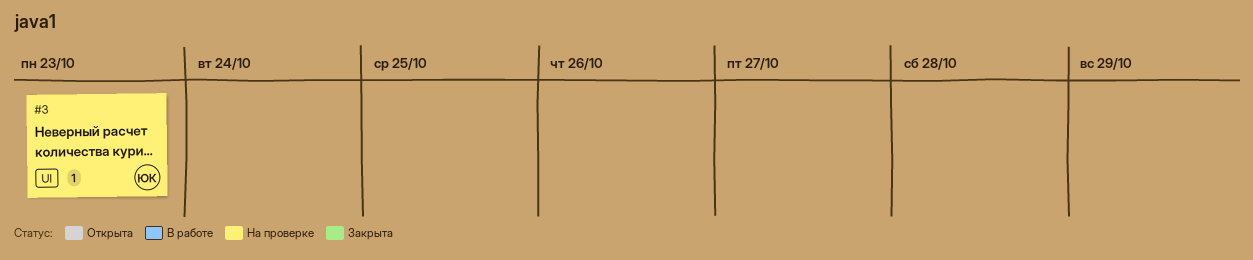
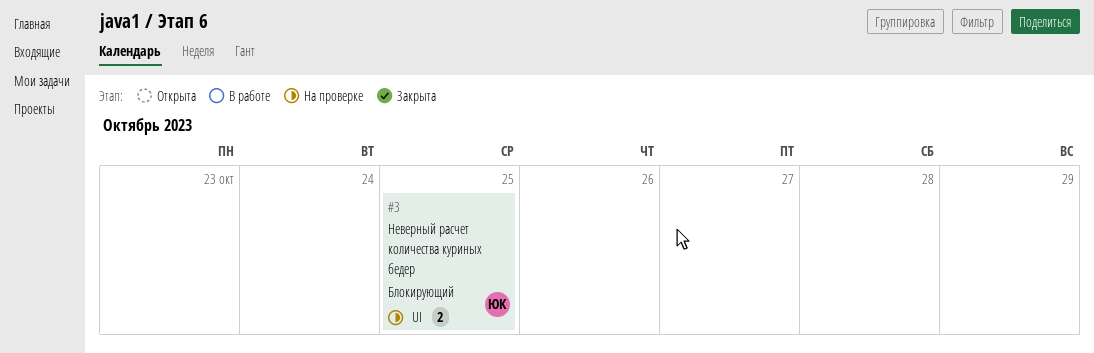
#3, estimate: 1 -> 2
#3, due: Oct 23 -> Oct 25

